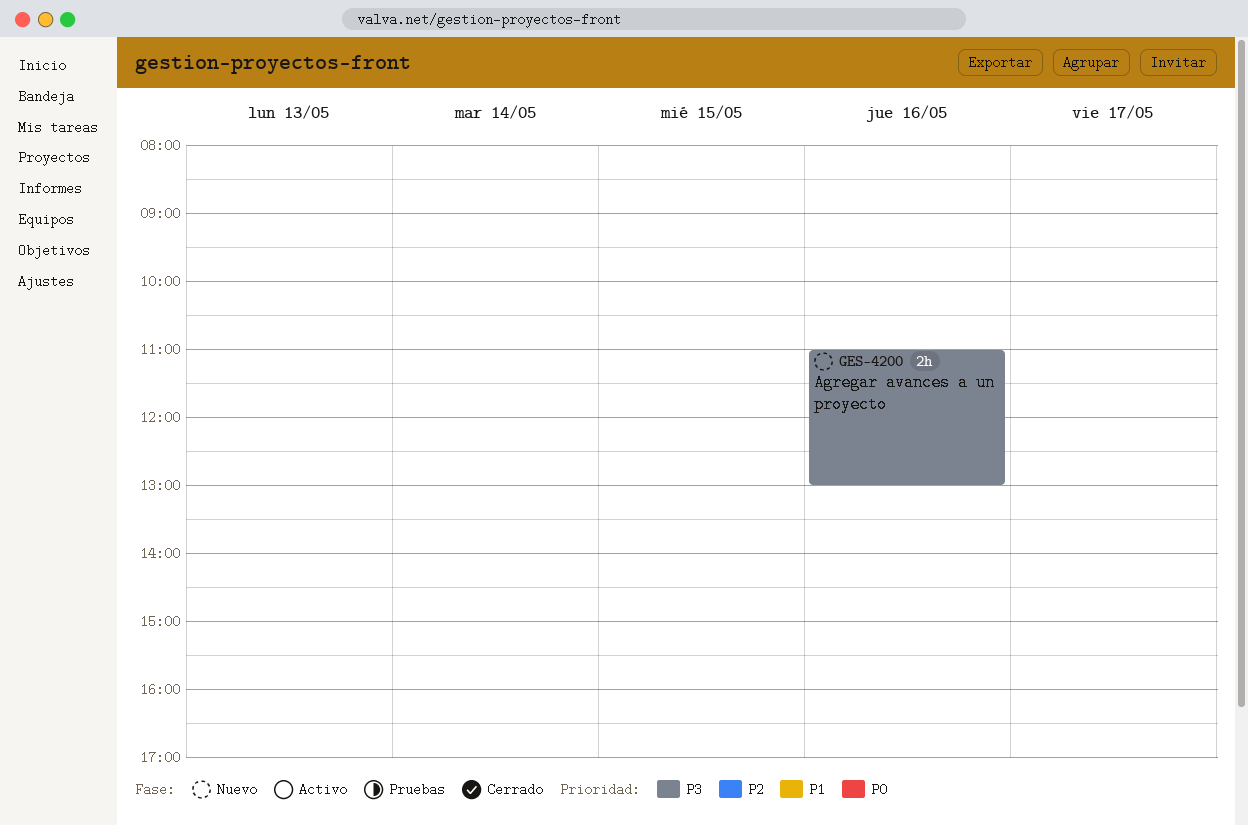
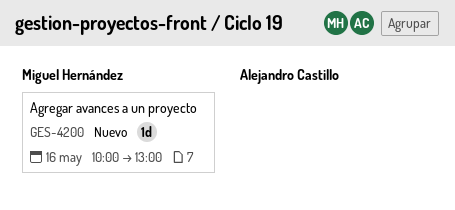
GES-4200, estimate: 2h -> 1d
GES-4200, begins: 11:00 -> 10:00

